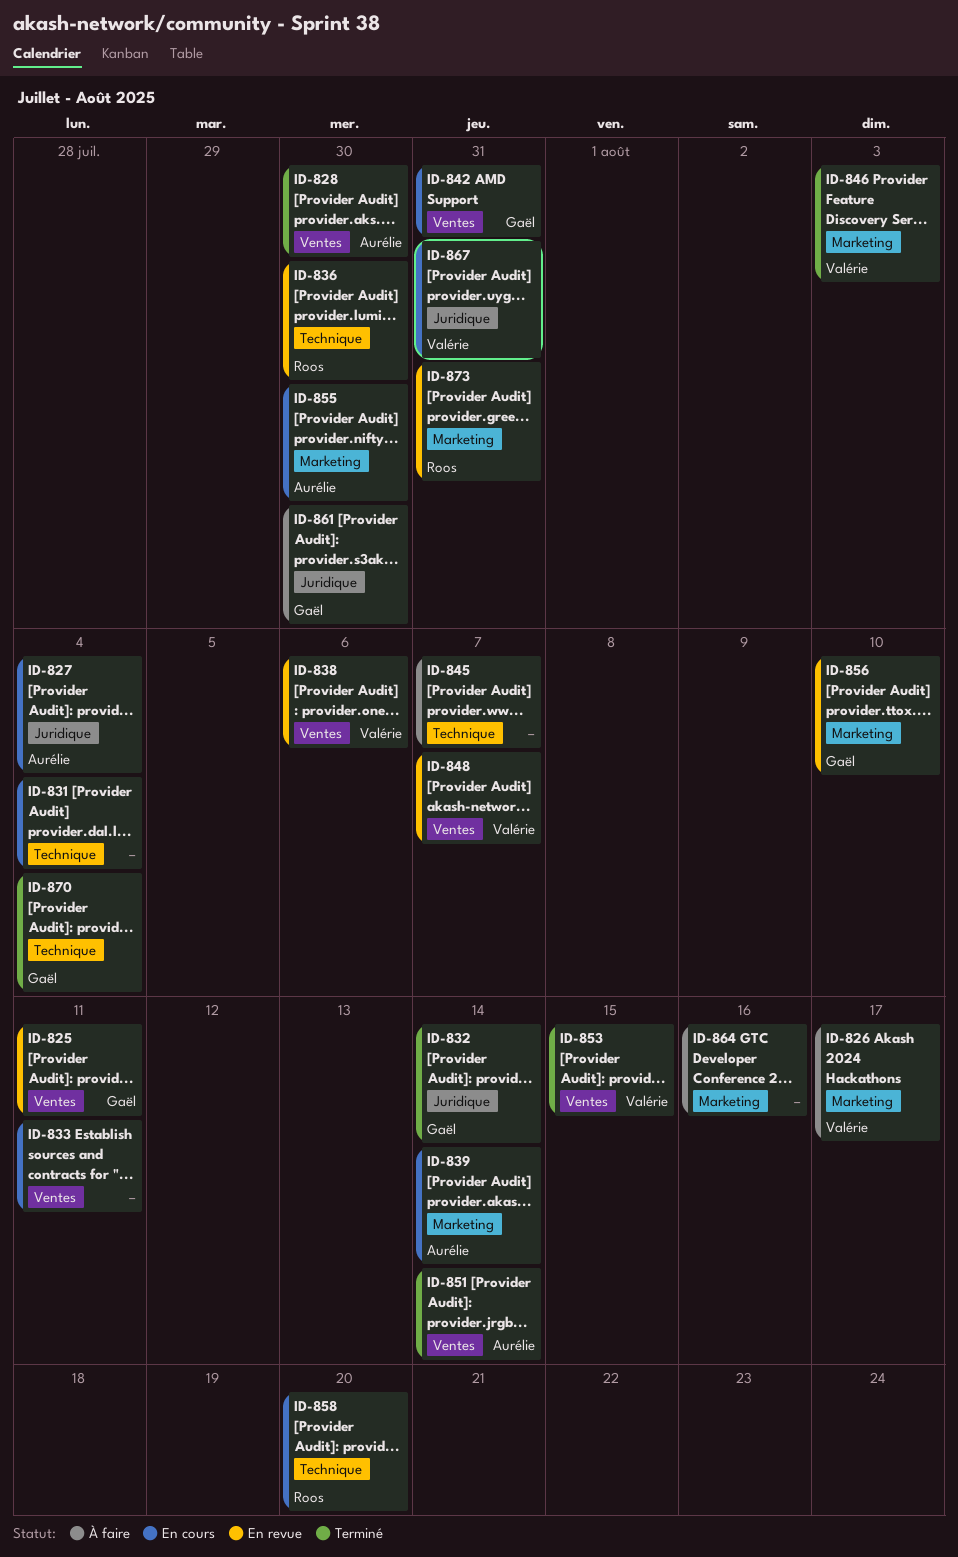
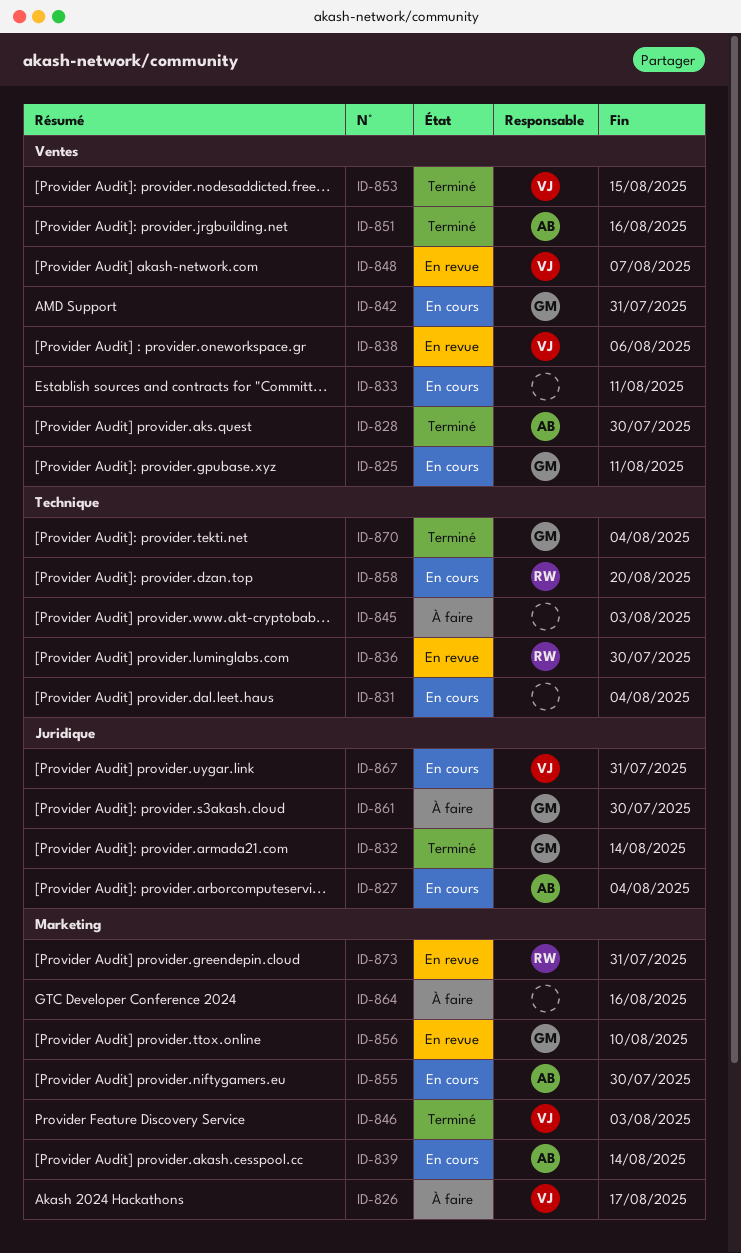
ID-825, status: En revue -> En cours
ID-845, due: Aug 7 -> Aug 3
ID-851, due: Aug 14 -> Aug 16

